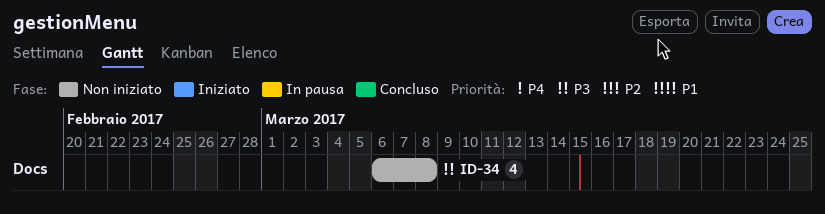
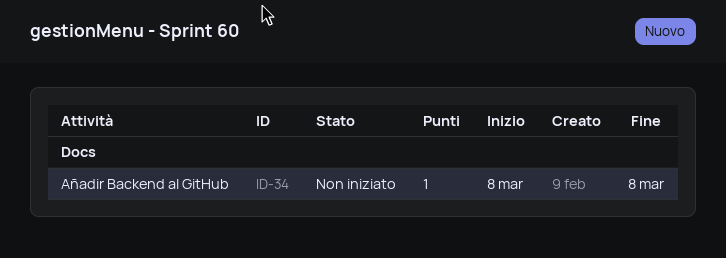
ID-34, estimate: 4 -> 1
ID-34, start: Mar 6 -> Mar 8

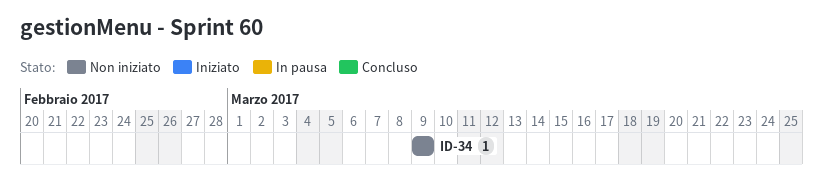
ID-34, start: Mar 8 -> Mar 9
ID-34, due: Mar 8 -> Mar 9

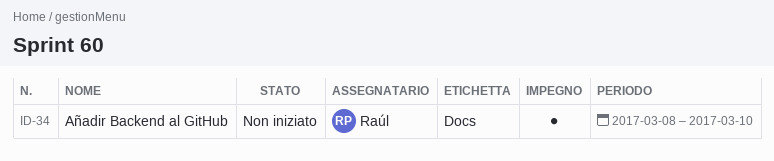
ID-34, start: Mar 9 -> Mar 8
ID-34, due: Mar 9 -> Mar 10

